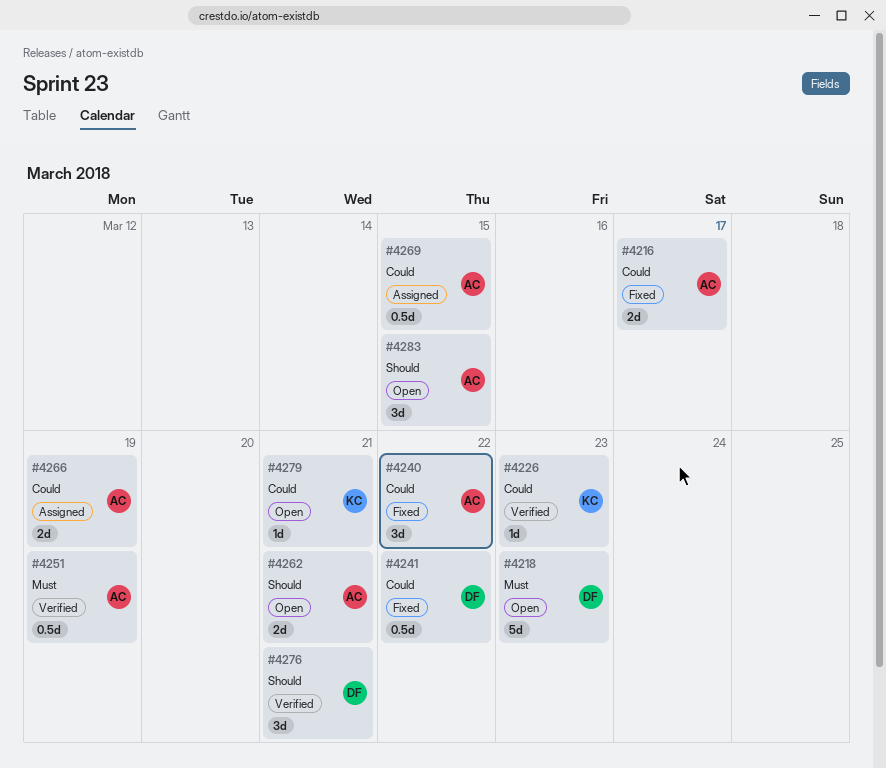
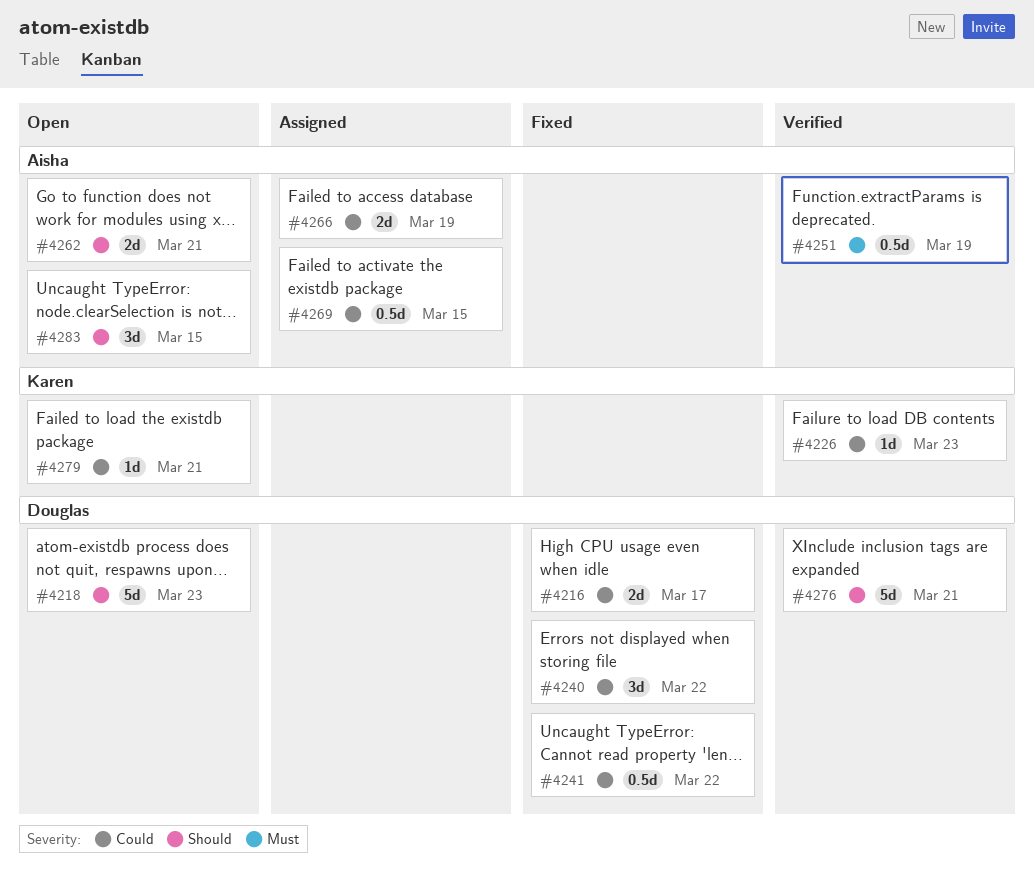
#4216, owner: Aisha -> Douglas
#4218, priority: Must -> Should
#4240, owner: Aisha -> Douglas
#4276, estimate: 3d -> 5d

